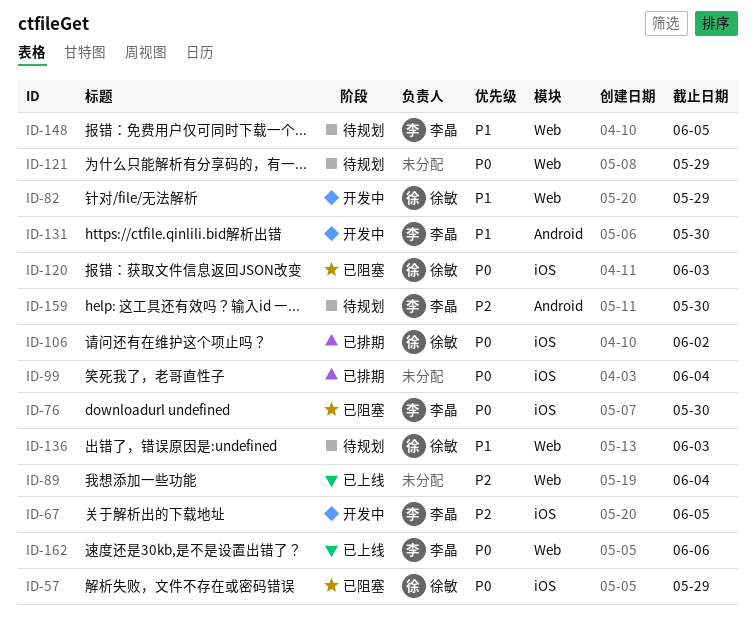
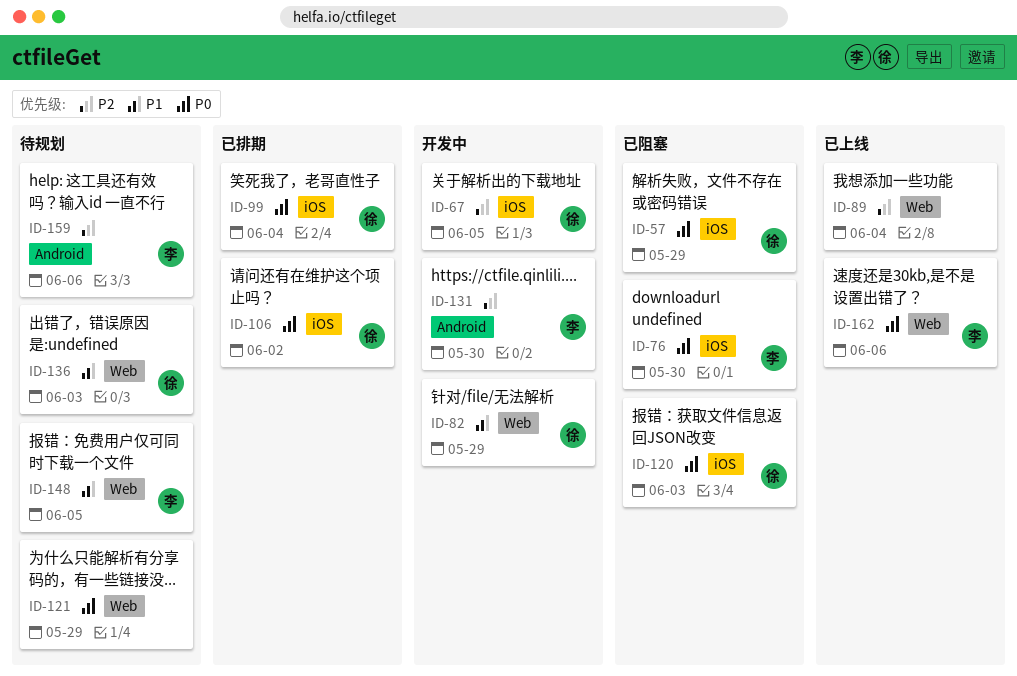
ID-67, owner: 李晶 -> 徐敏
ID-99, owner: none -> 徐敏
ID-131, priority: P1 -> P2
ID-159, due: May 30 -> Jun 6

